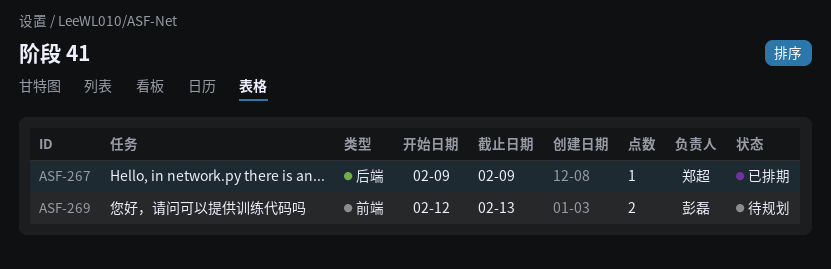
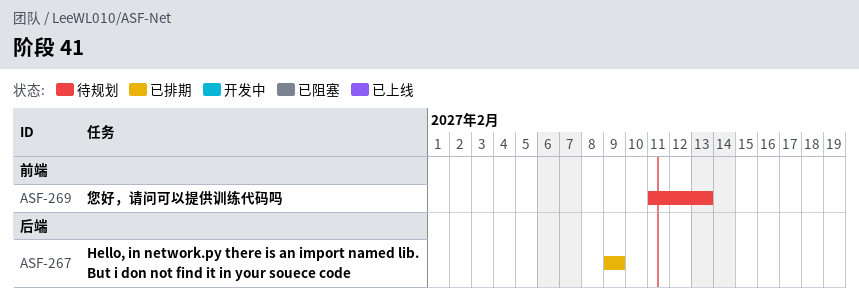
ASF-269, start: Feb 12 -> Feb 11

